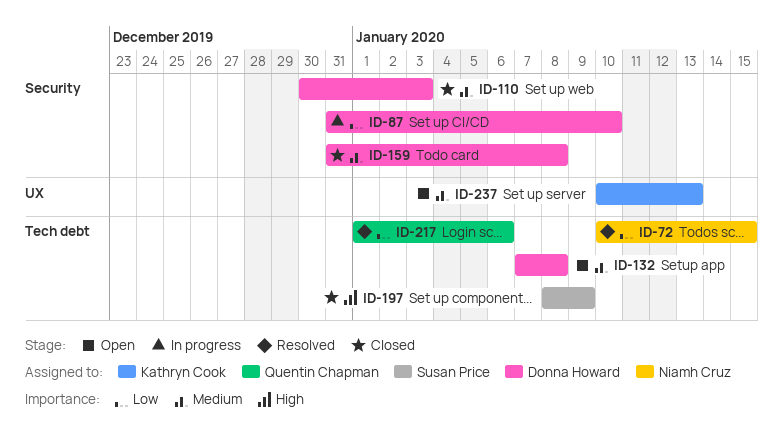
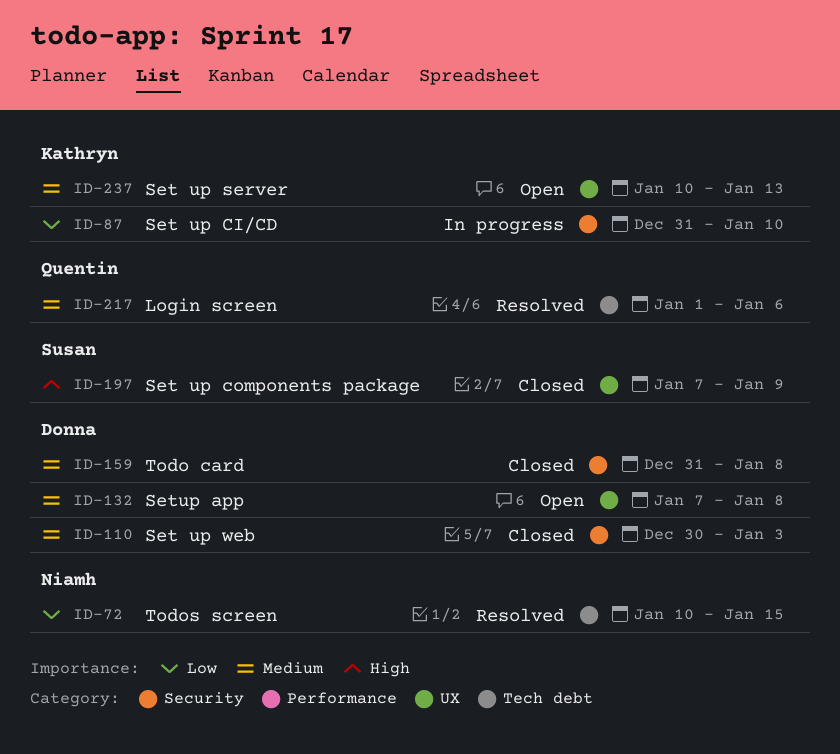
ID-87, owner: Donna Howard -> Kathryn Cook
ID-132, label: Tech debt -> UX
ID-197, label: Tech debt -> UX
ID-197, start: Jan 8 -> Jan 7
ID-217, priority: Low -> Medium

